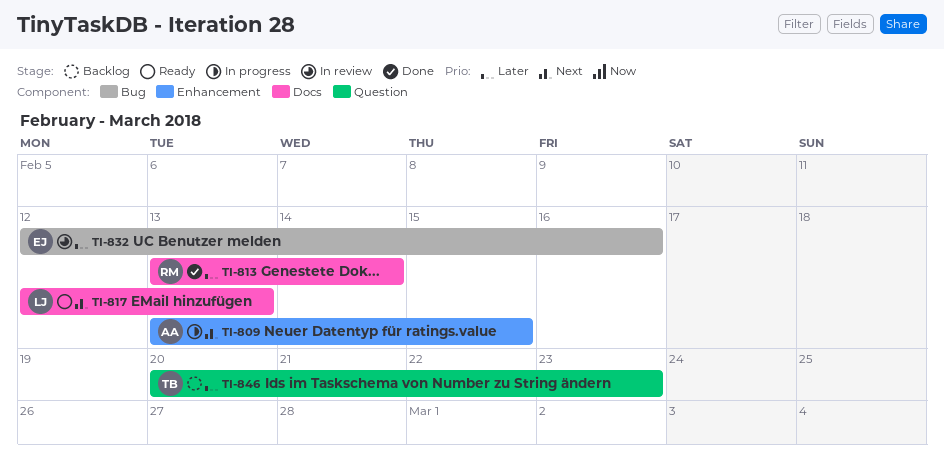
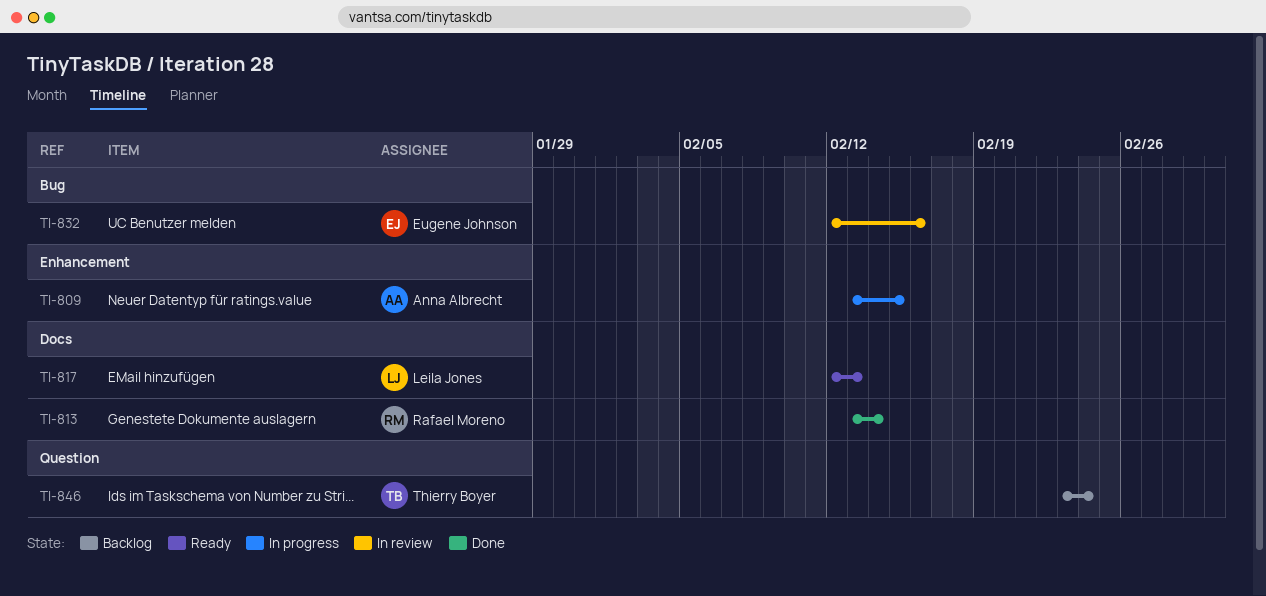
TI-846, start: Feb 20 -> Feb 23
TI-846, due: Feb 23 -> Feb 24

